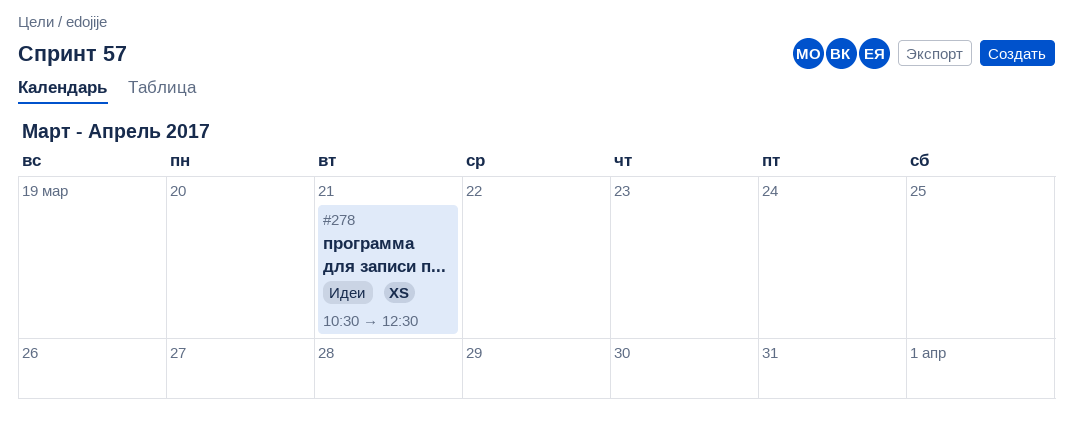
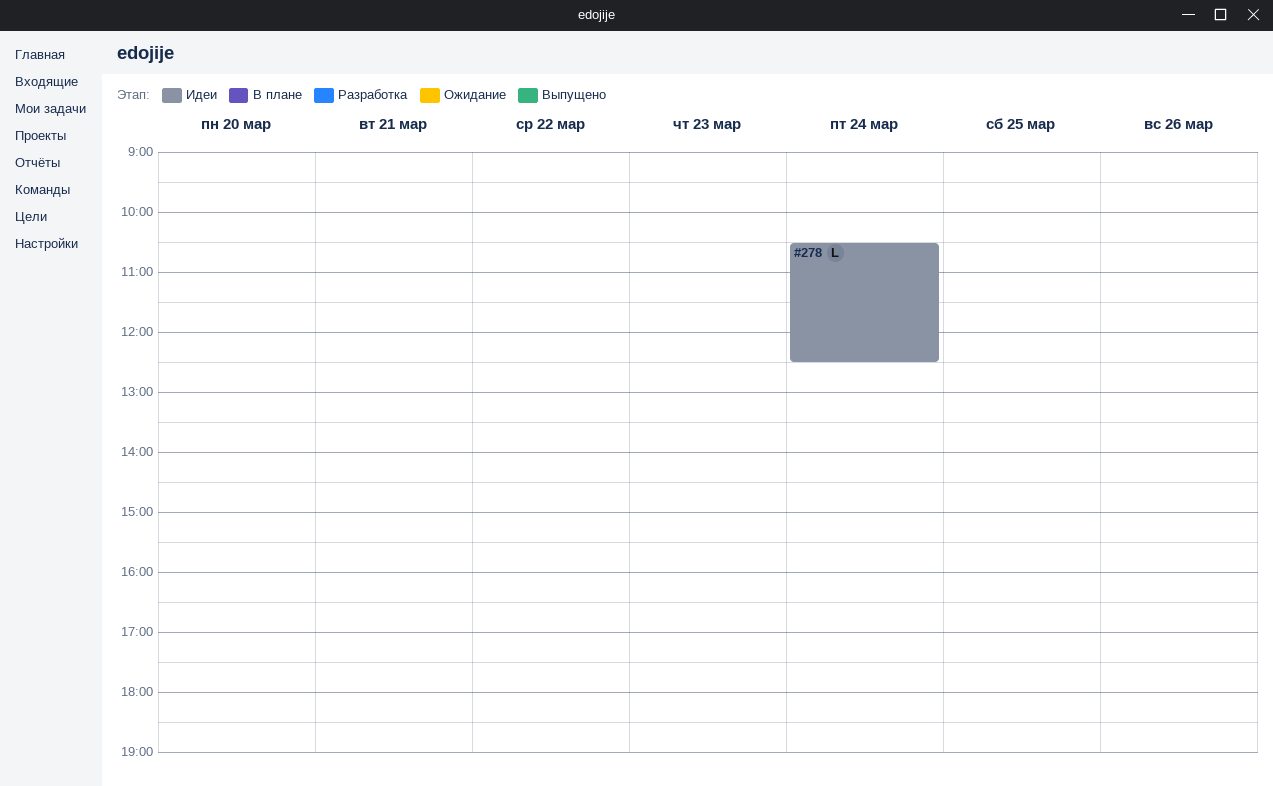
#278, estimate: XS -> L
#278, day: Mar 21 -> Mar 24

